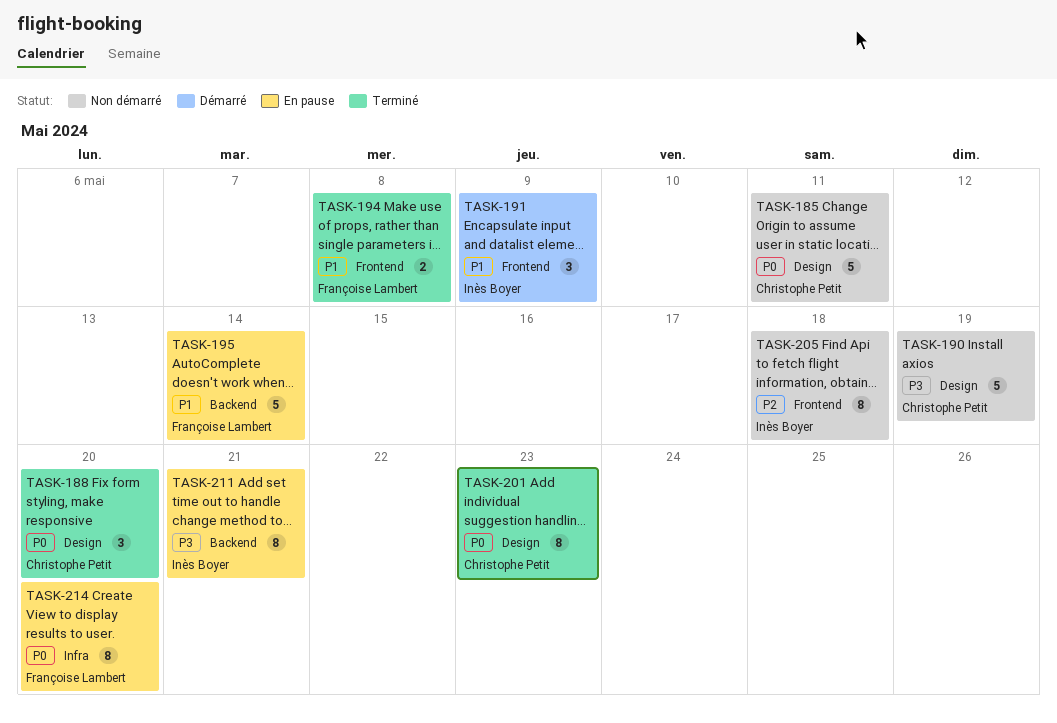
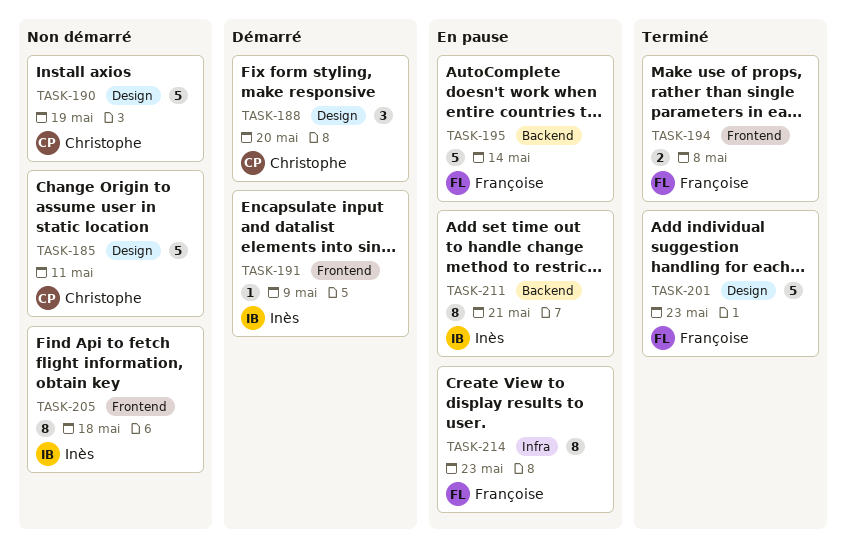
TASK-188, status: Terminé -> Démarré
TASK-191, estimate: 3 -> 1
TASK-201, owner: Christophe Petit -> Françoise Lambert
TASK-201, estimate: 8 -> 5
TASK-214, due: May 20 -> May 23

